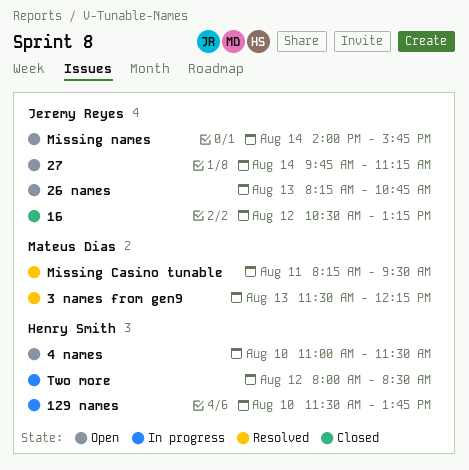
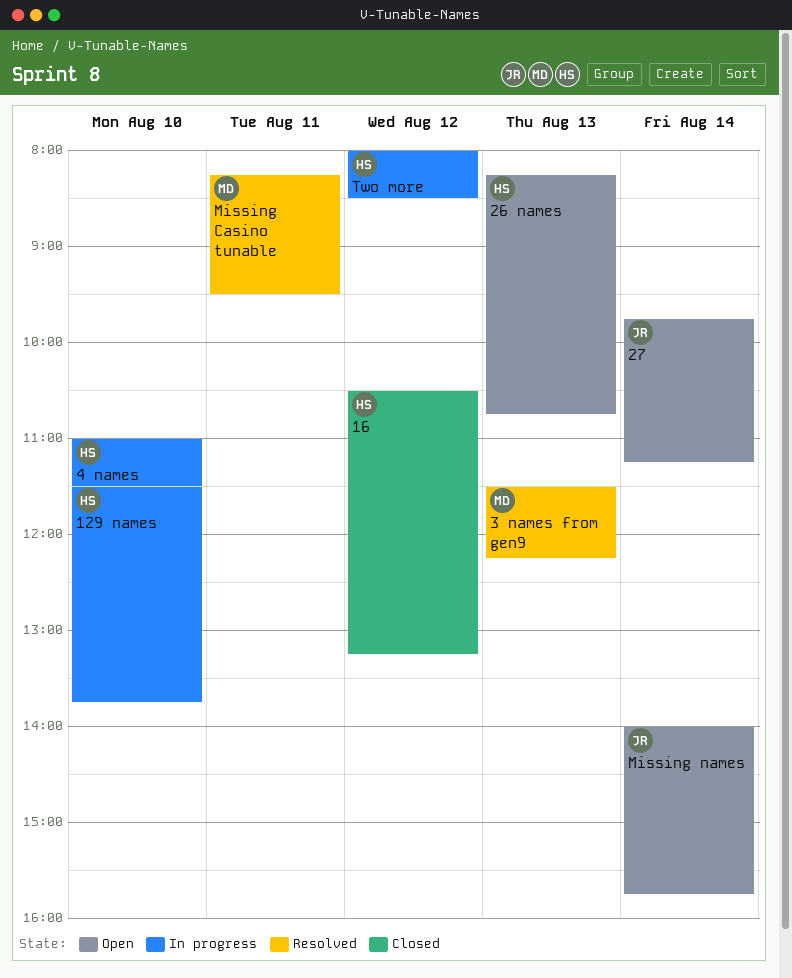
16, owner: Jeremy Reyes -> Henry Smith
26 names, owner: Jeremy Reyes -> Henry Smith
4 names, status: Open -> In progress

